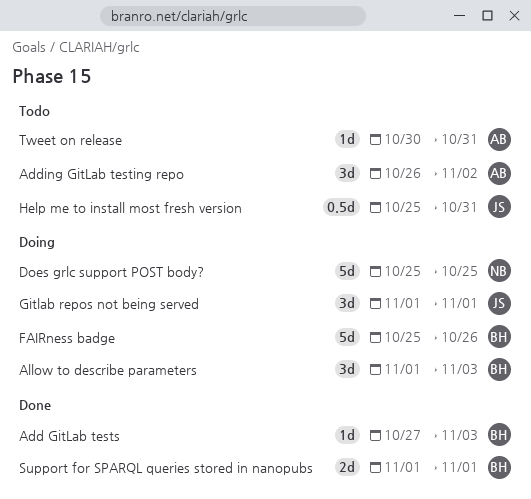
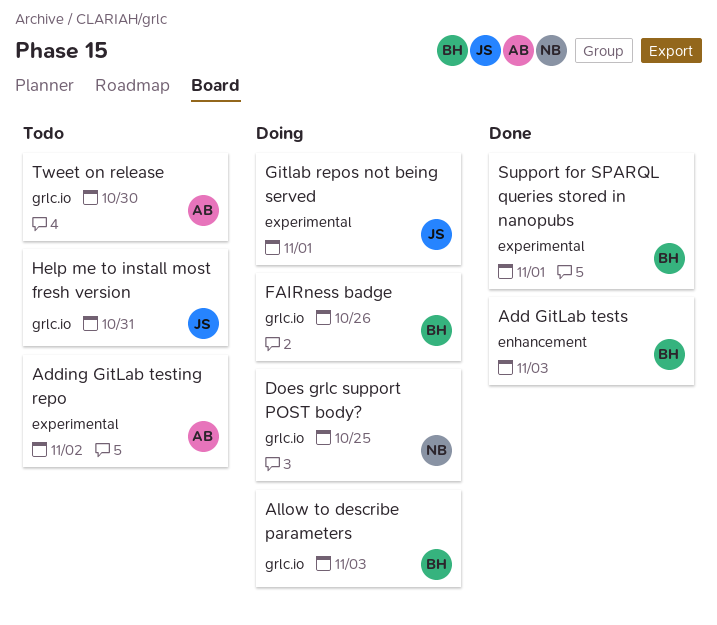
Tweet on release, due: Oct 31 -> Oct 30

